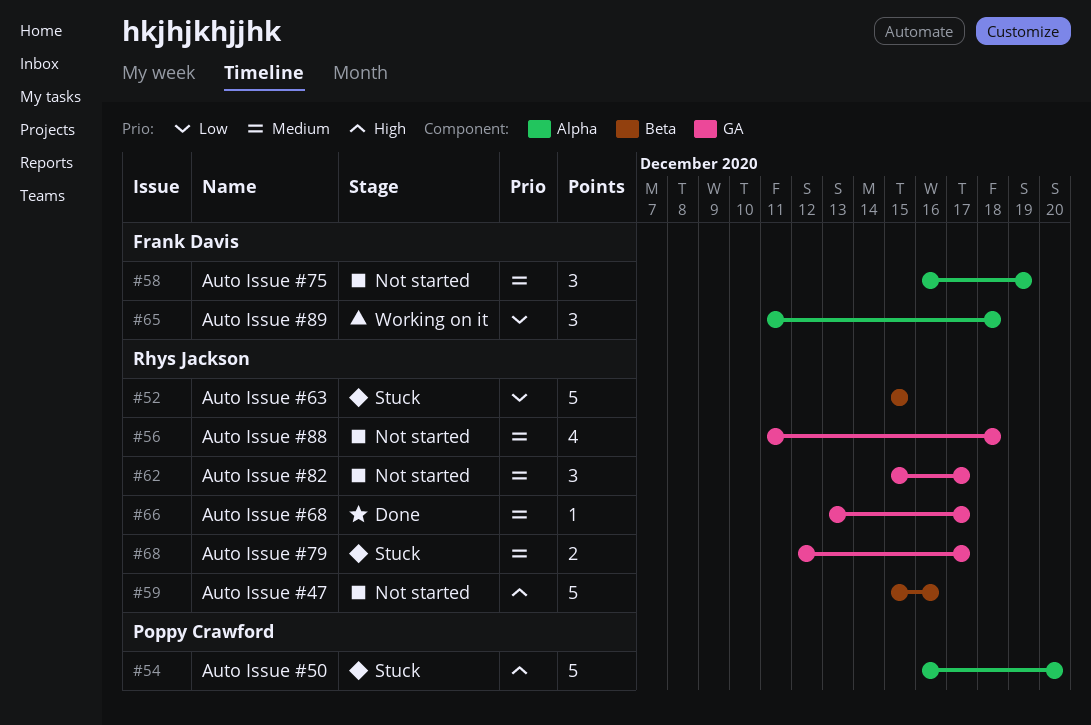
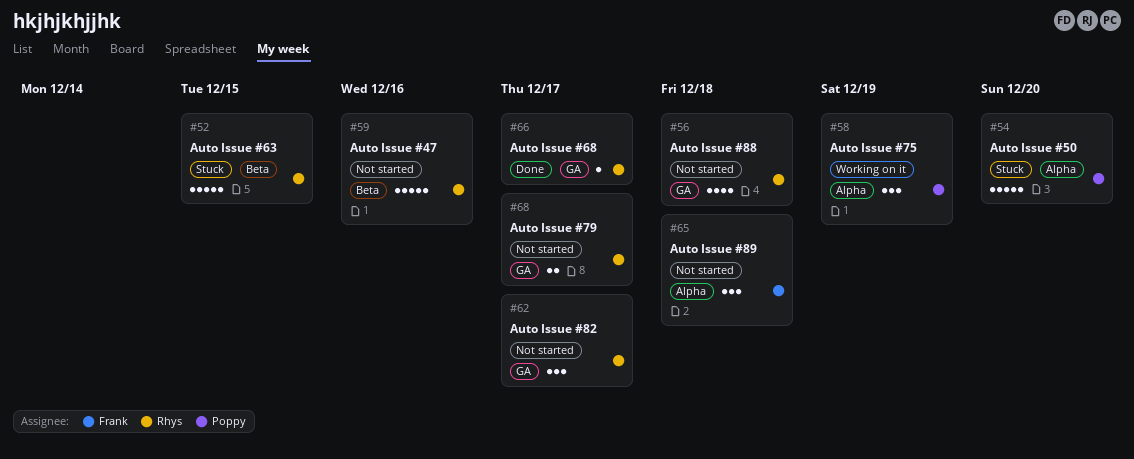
#58, status: Not started -> Working on it
#58, owner: Frank Davis -> Poppy Crawford
#65, status: Working on it -> Not started
#68, status: Stuck -> Not started

